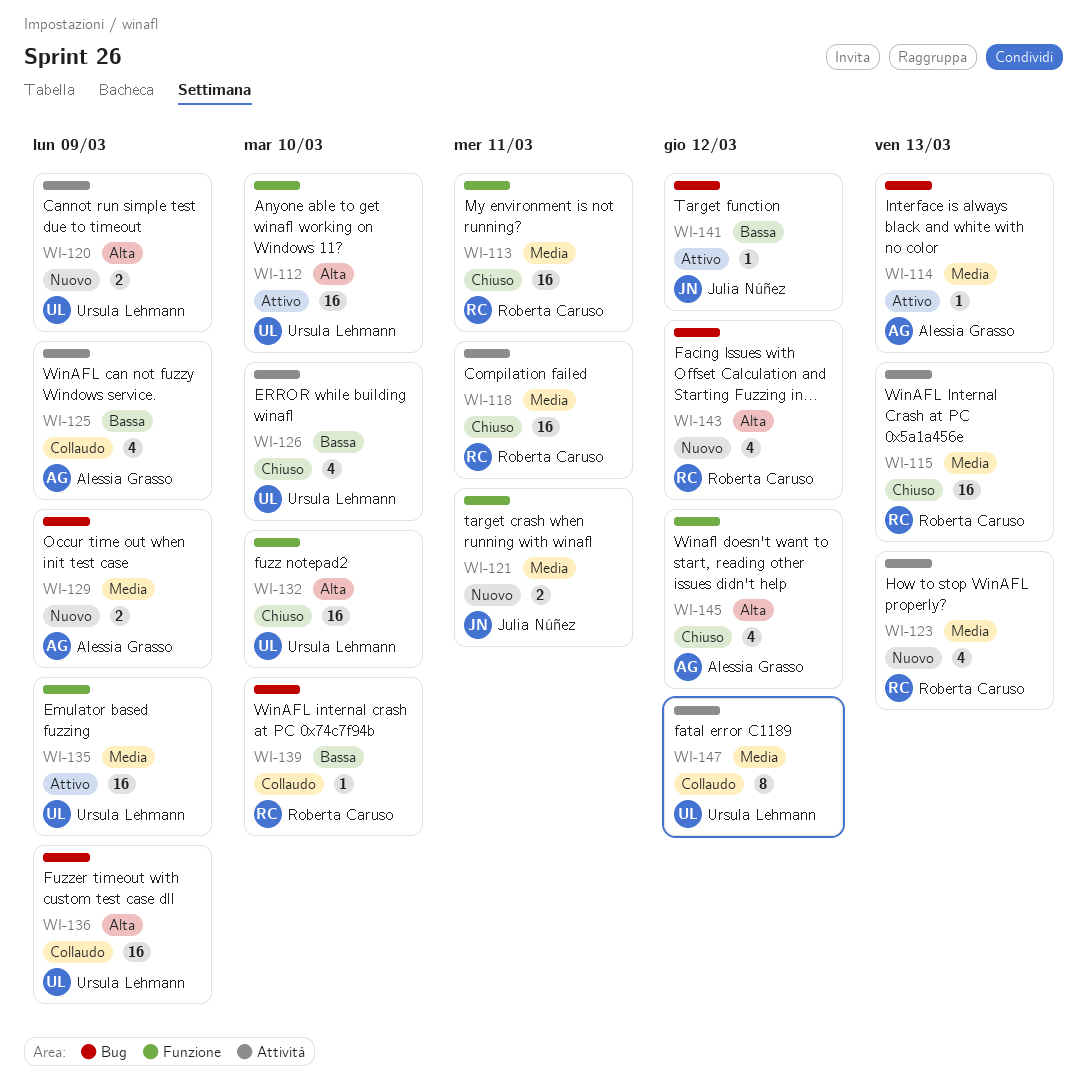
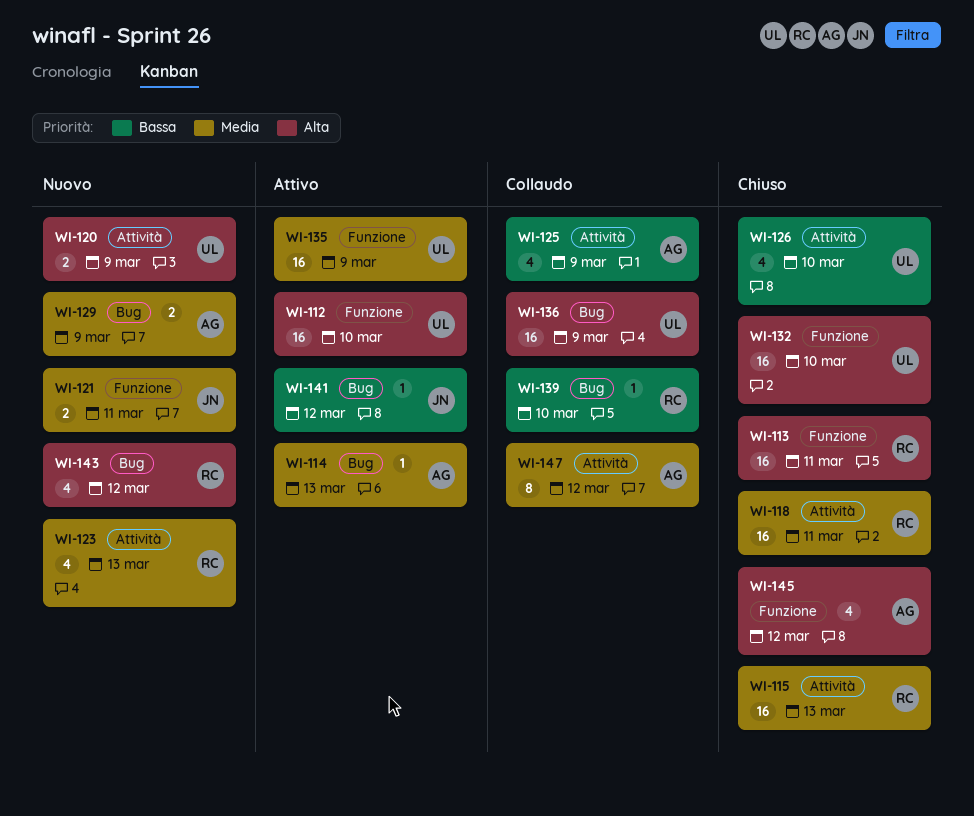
WI-113, priority: Media -> Alta
WI-147, owner: Ursula Lehmann -> Alessia Grasso

